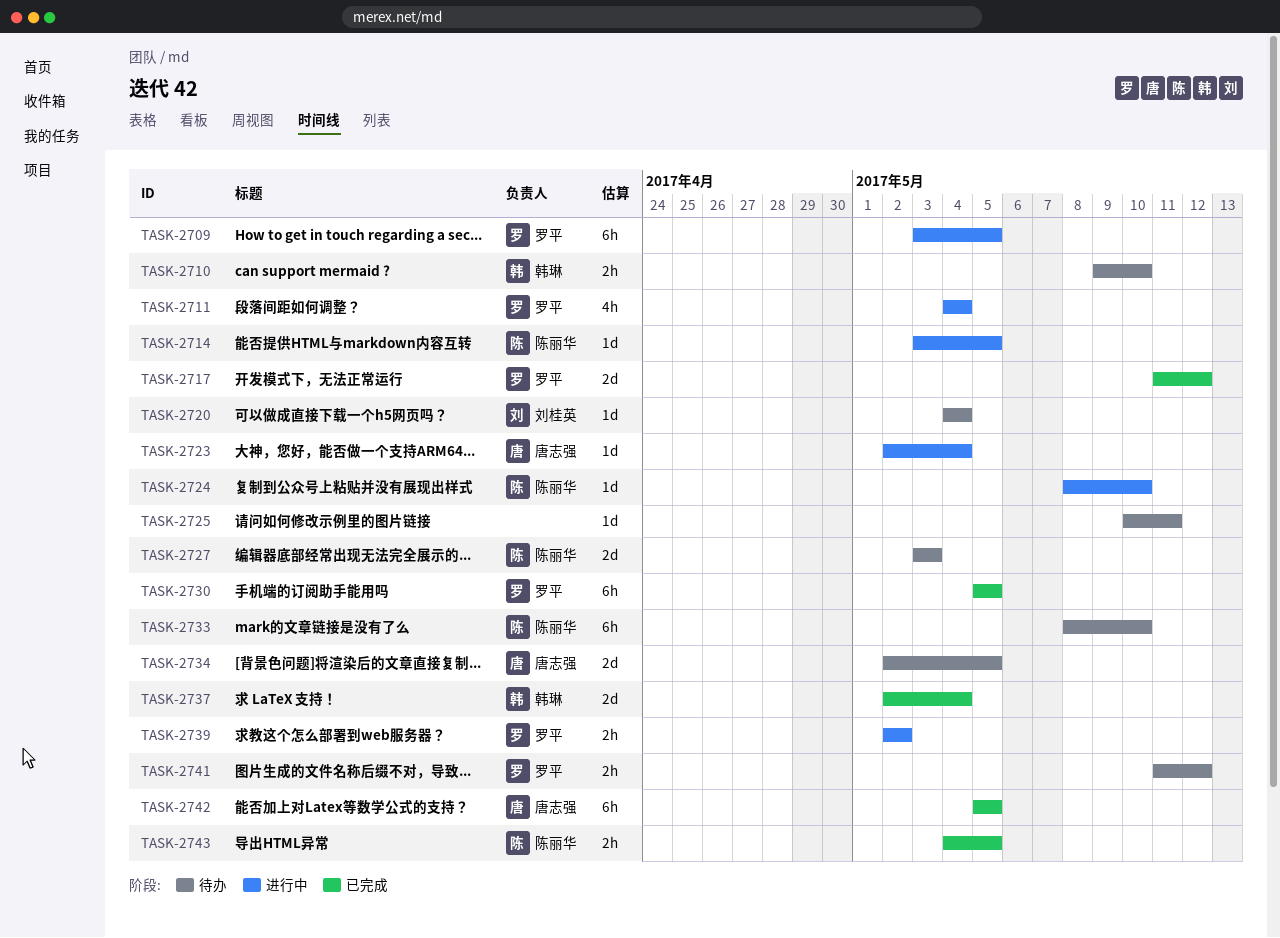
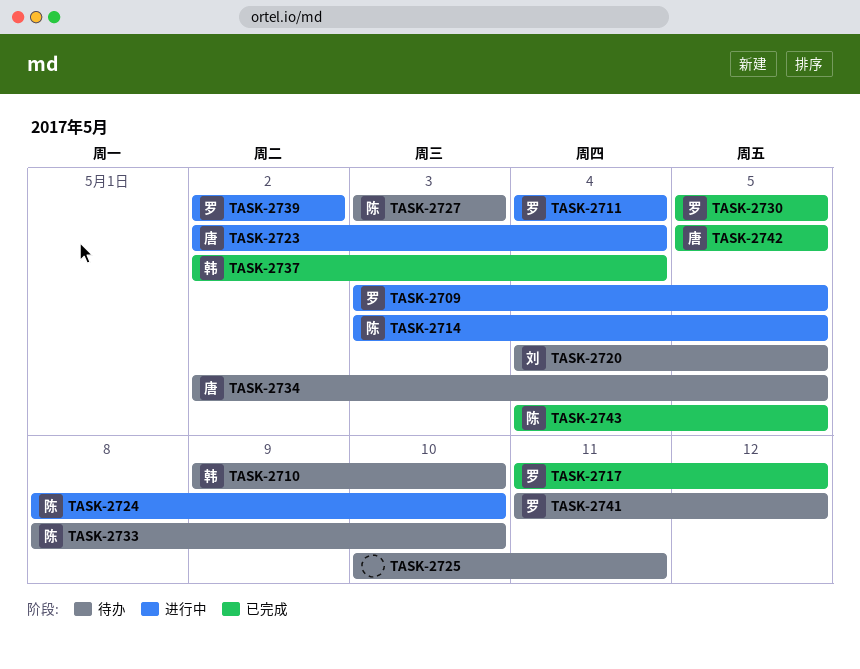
TASK-2720, due: May 4 -> May 5

